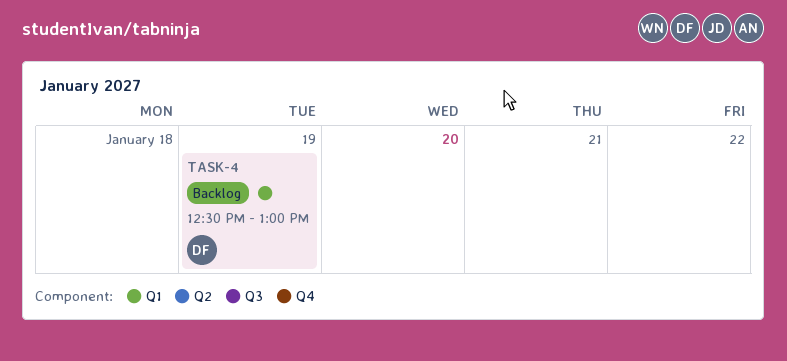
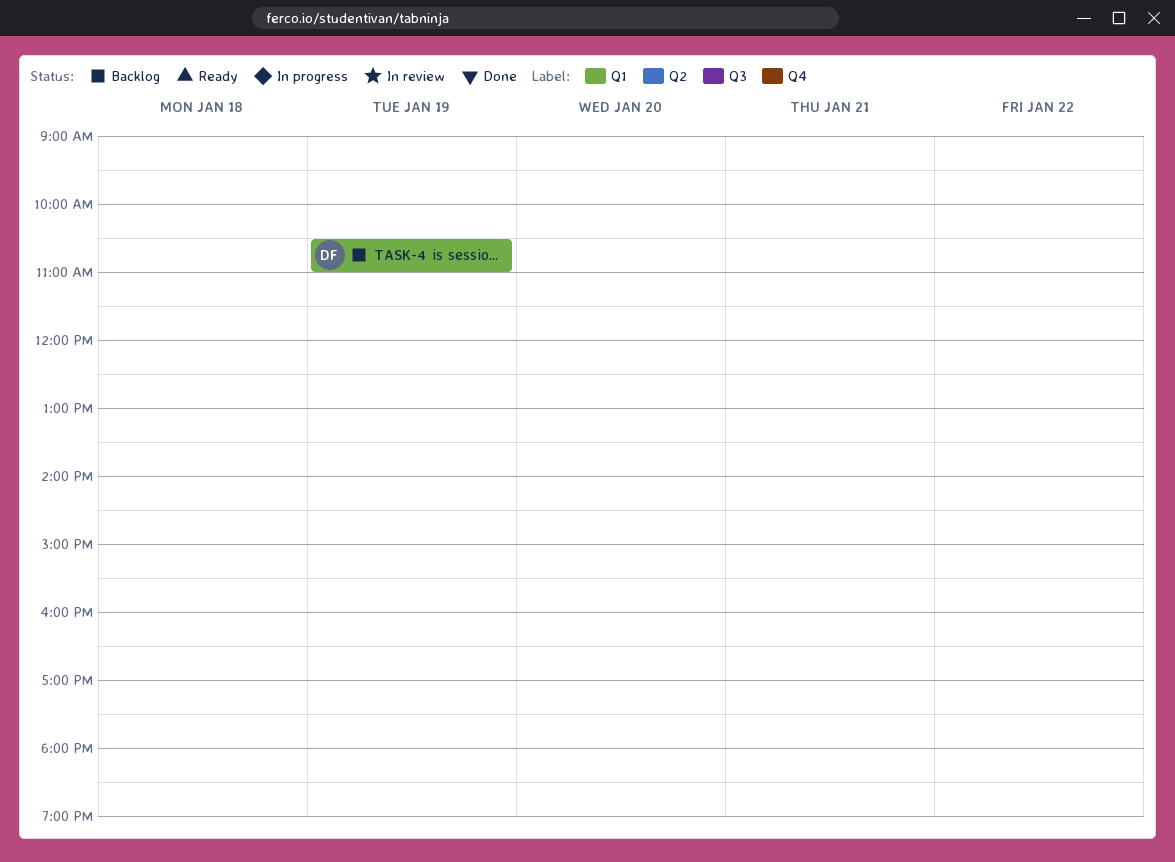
TASK-4, begins: 12:30 -> 10:30
TASK-4, ends: 13:00 -> 11:00

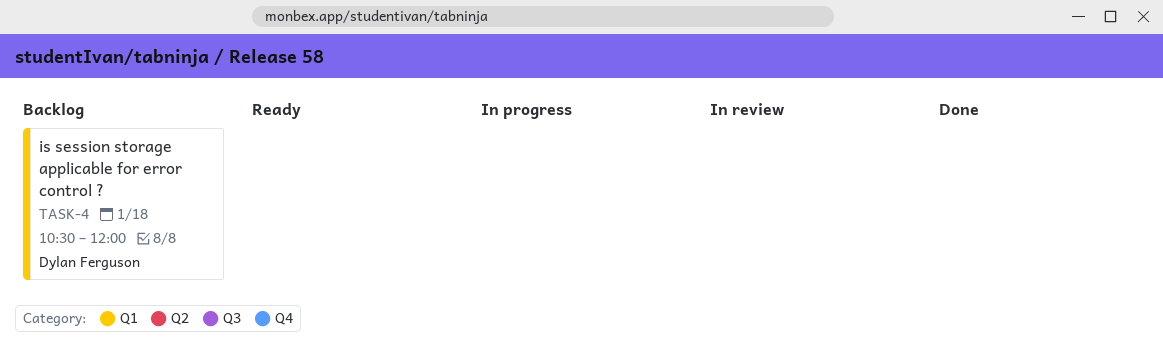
TASK-4, day: Jan 19 -> Jan 18
TASK-4, ends: 11:00 -> 12:00

